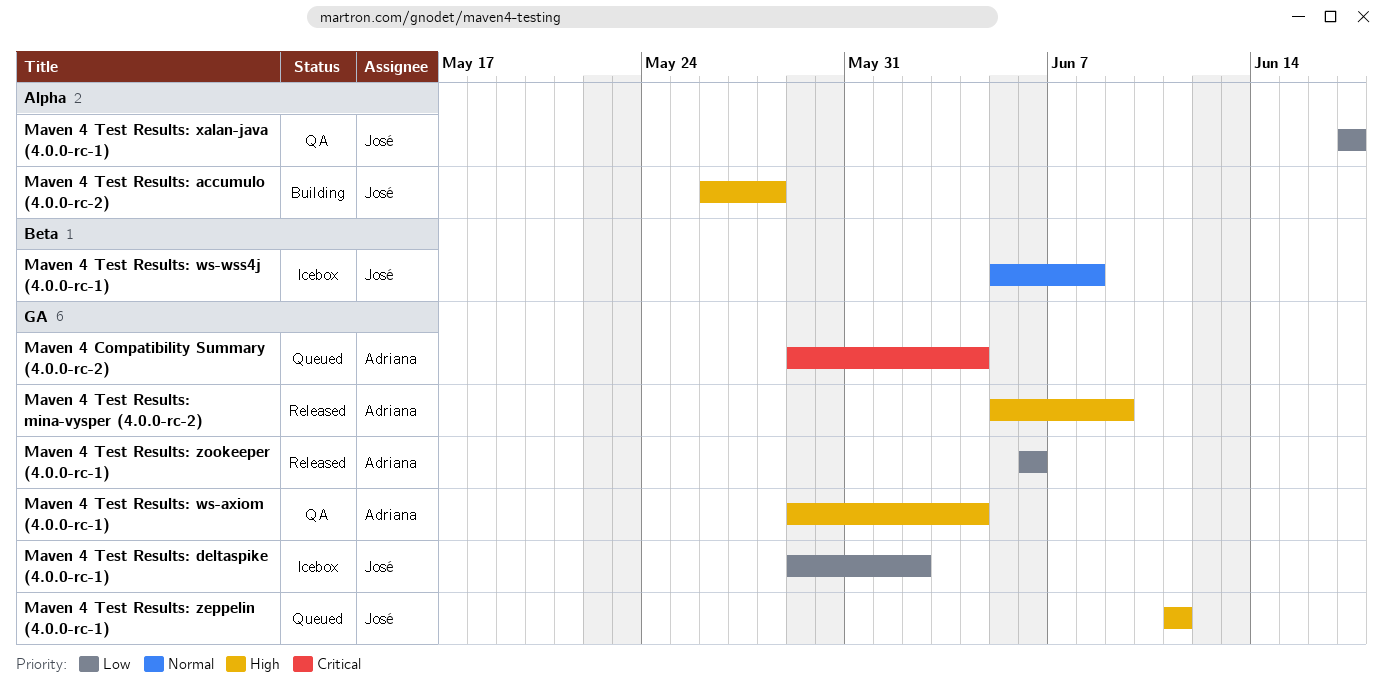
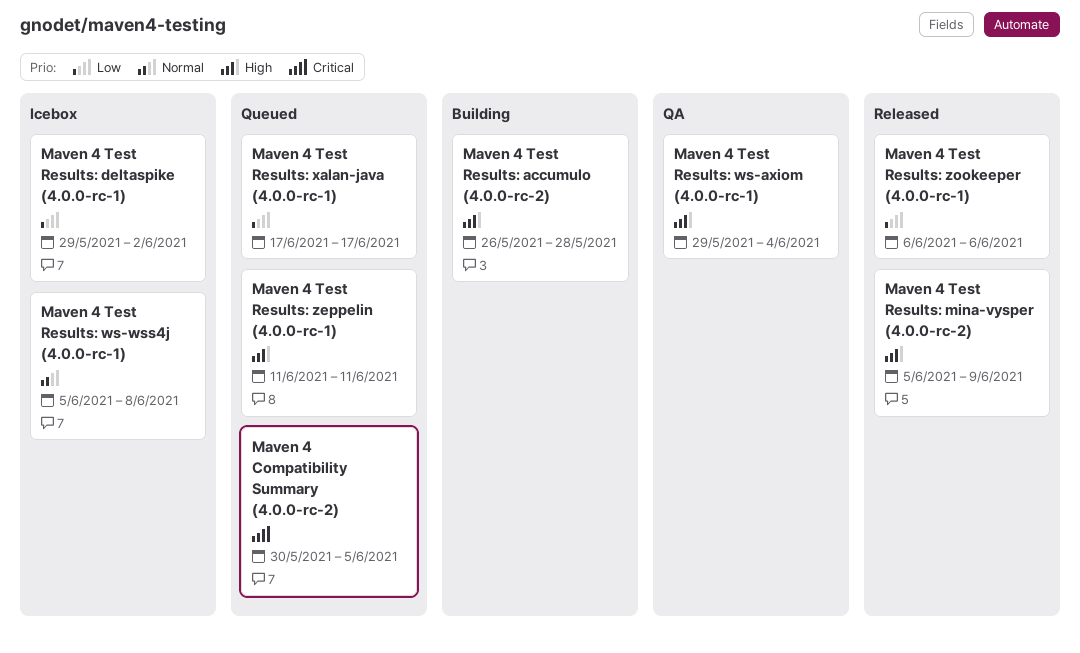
Maven 4 Compatibility Summary (4.0.0-rc-2), start: May 29 -> May 30
Maven 4 Compatibility Summary (4.0.0-rc-2), due: Jun 4 -> Jun 5
Maven 4 Test Results: xalan-java (4.0.0-rc-1), status: QA -> Queued

